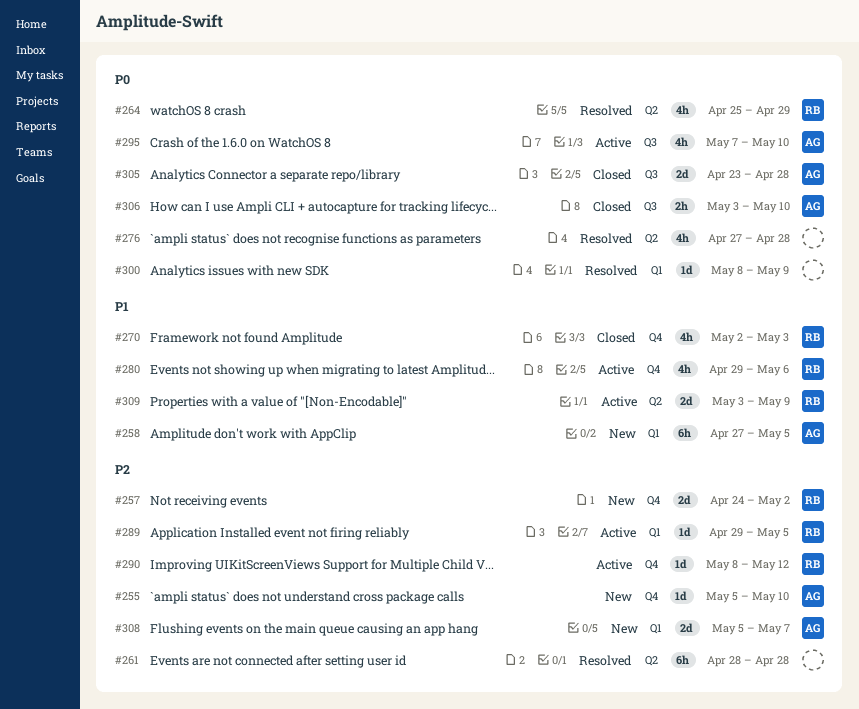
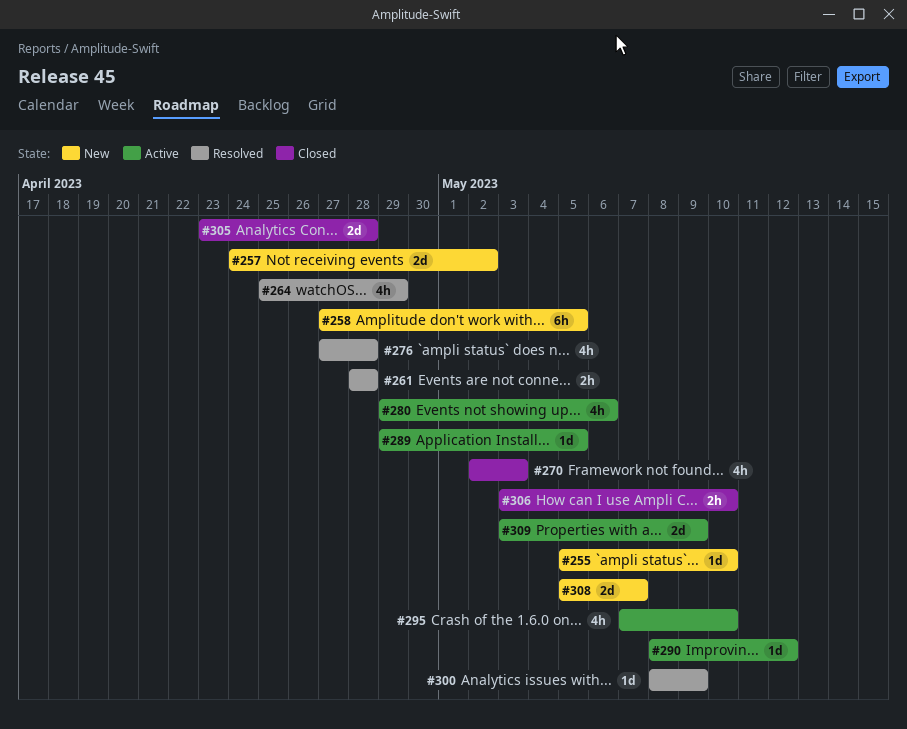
#261, estimate: 6h -> 2h

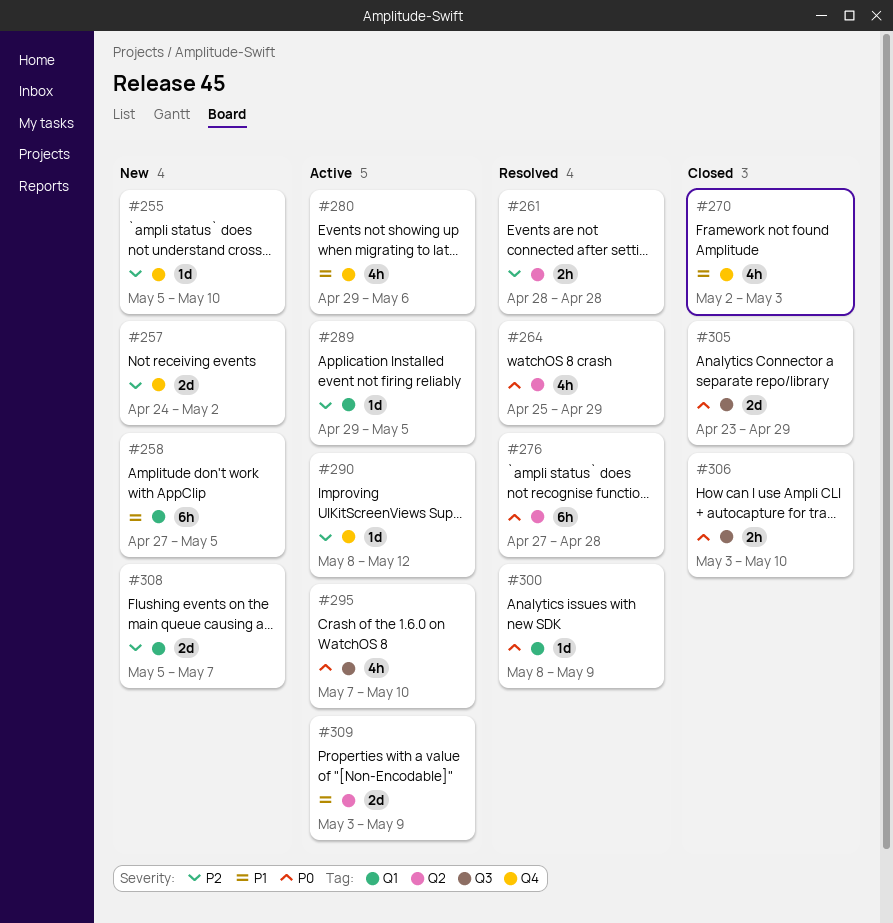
#276, estimate: 4h -> 6h
#305, due: Apr 28 -> Apr 29

